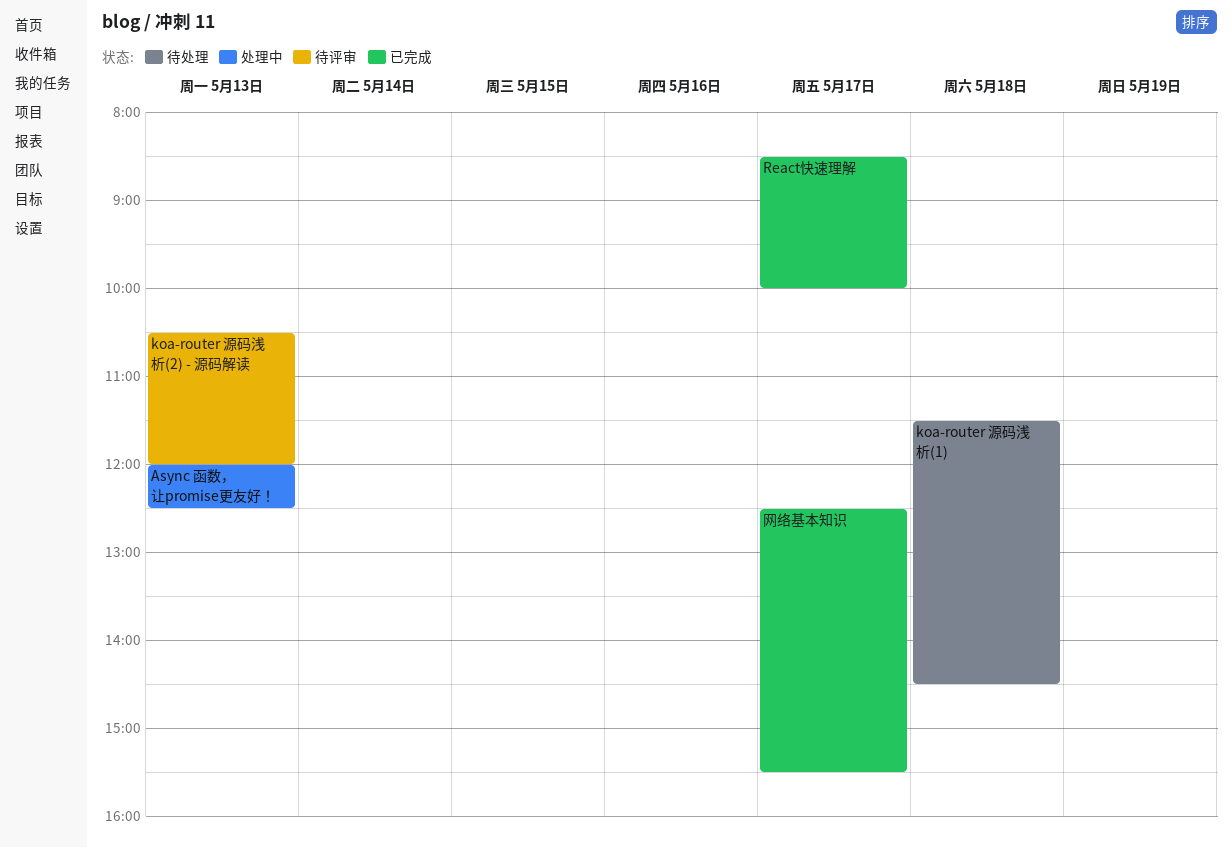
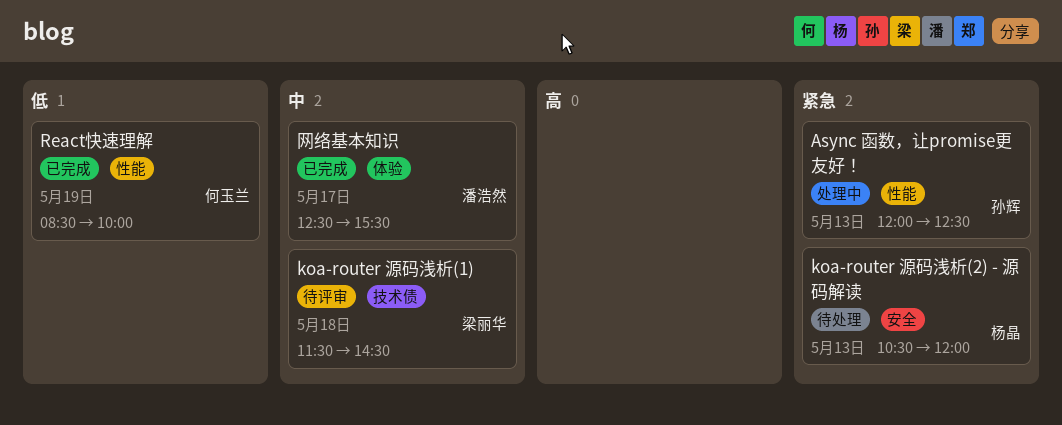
koa-router 源码浅析(1), status: 待处理 -> 待评审
koa-router 源码浅析(2) - 源码解读, status: 待评审 -> 待处理
React快速理解, day: May 17 -> May 19

